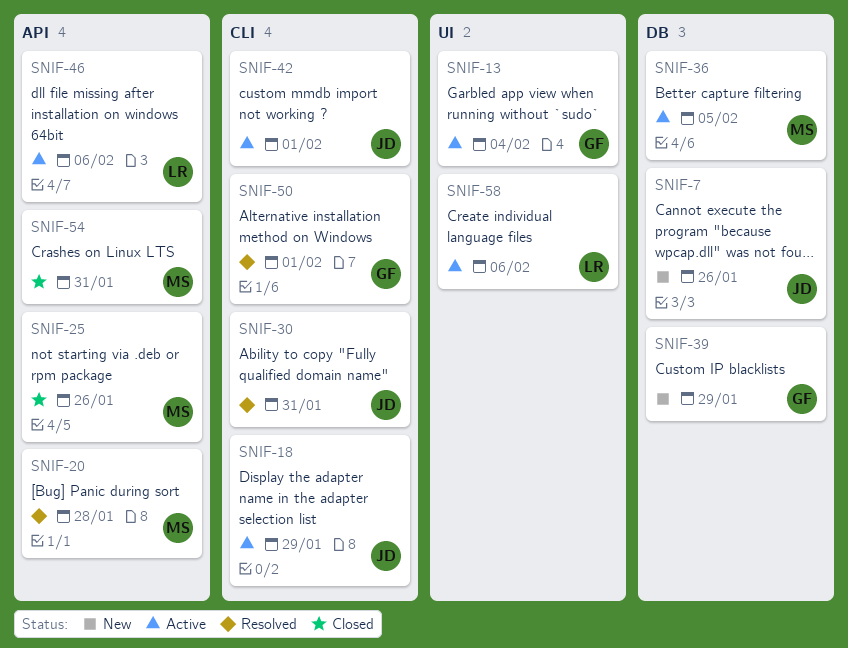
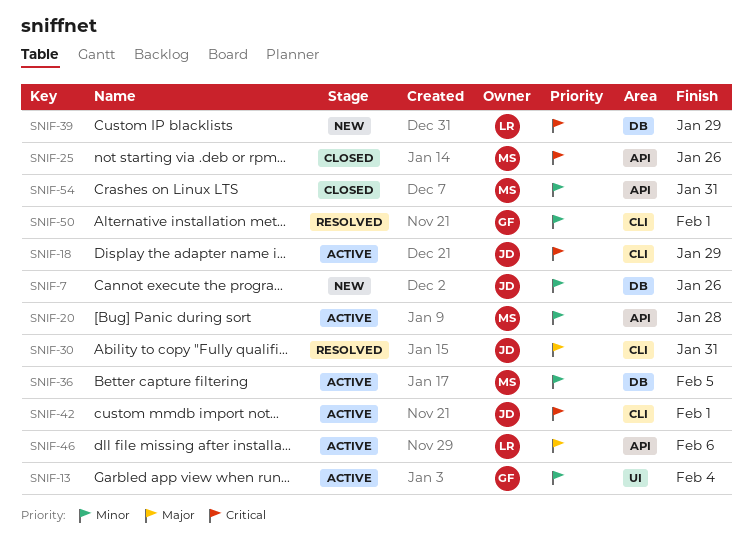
SNIF-20, status: Resolved -> Active
SNIF-39, owner: GF -> LR
SNIF-58: present -> none

